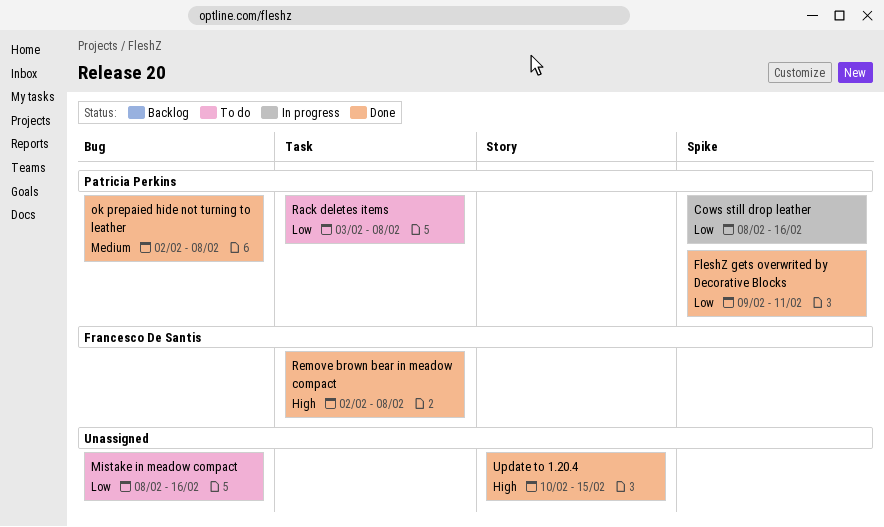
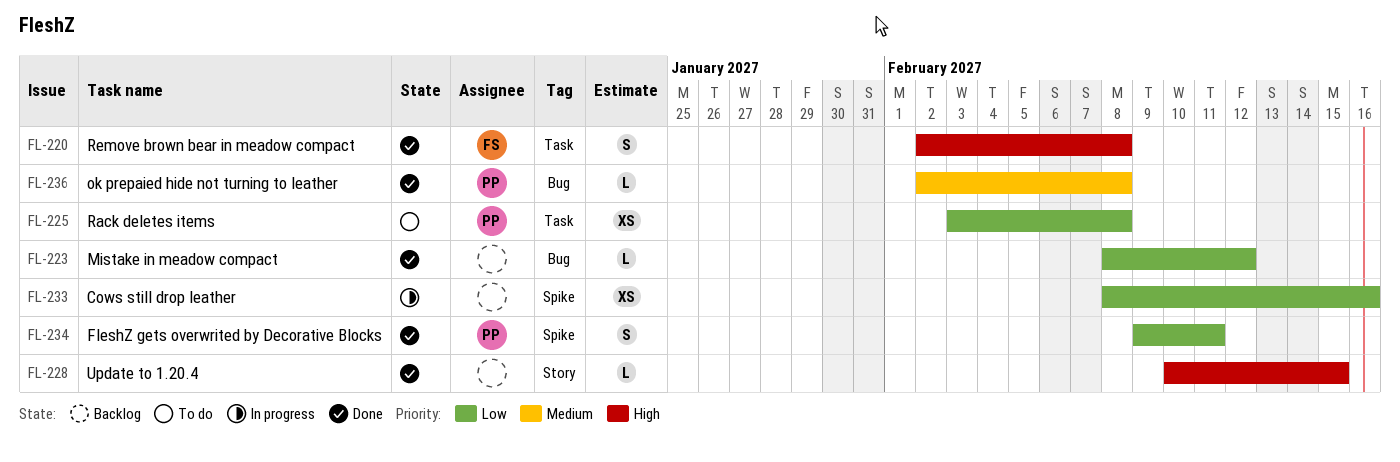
Cows still drop leather, owner: Patricia Perkins -> none
Mistake in meadow compact, status: To do -> Done
Mistake in meadow compact, due: Feb 16 -> Feb 12

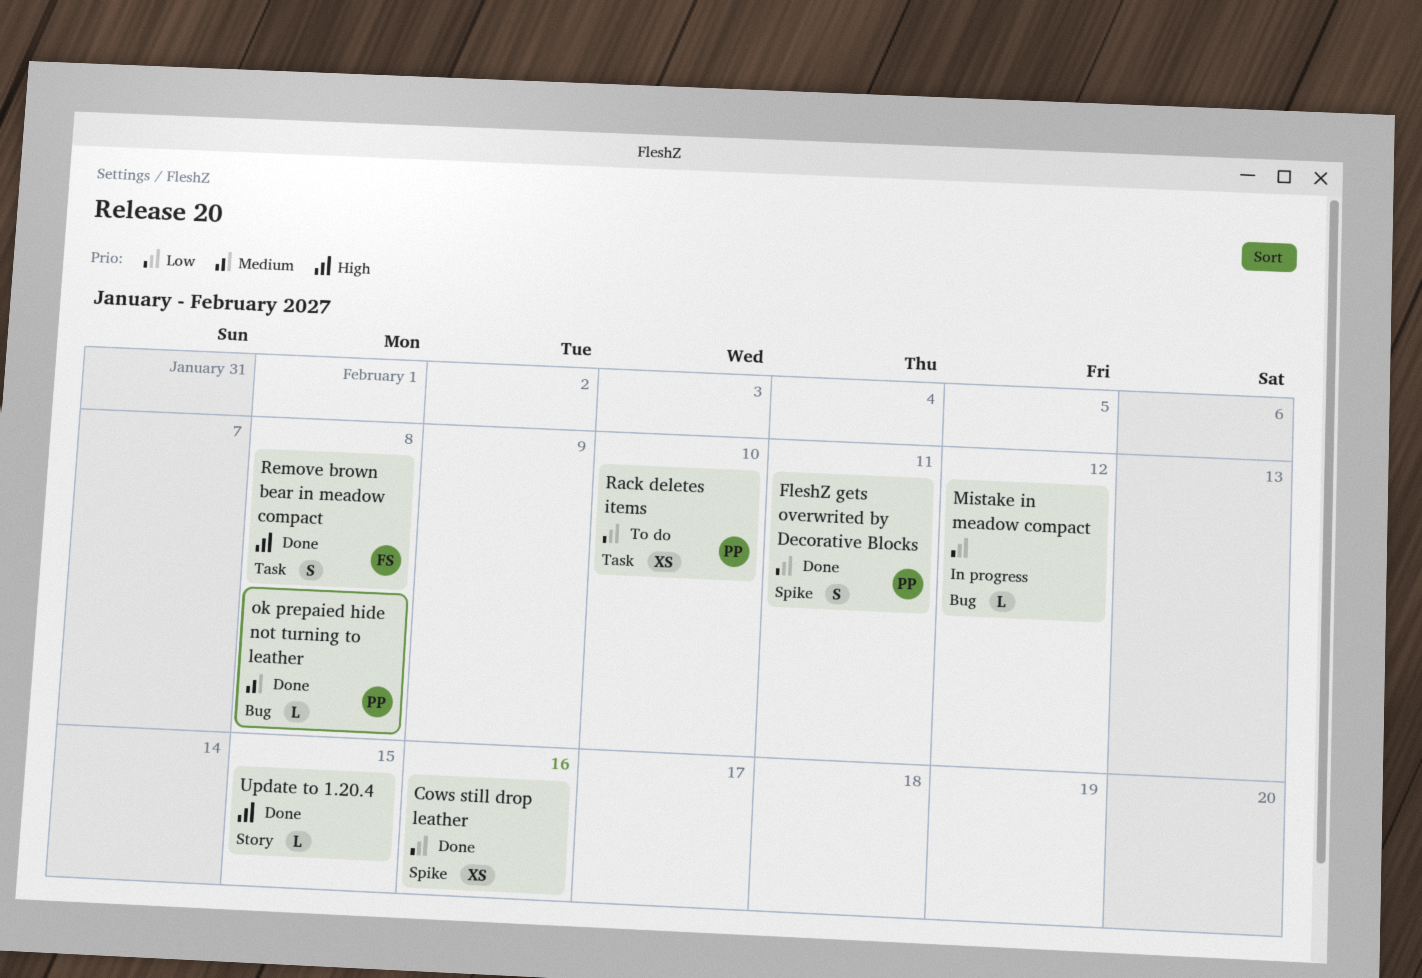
Cows still drop leather, status: In progress -> Done
Mistake in meadow compact, status: Done -> In progress
Rack deletes items, due: Feb 8 -> Feb 10

